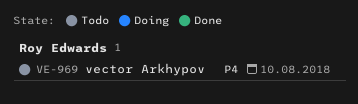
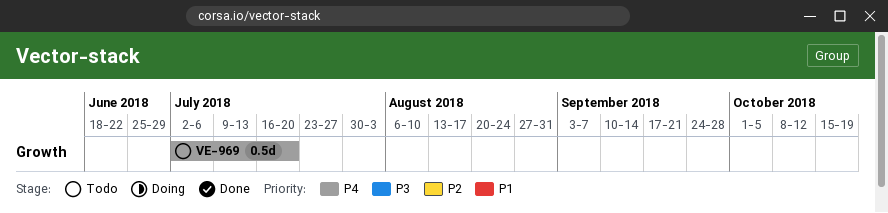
VE-969, due: Aug 10 -> Jul 20

